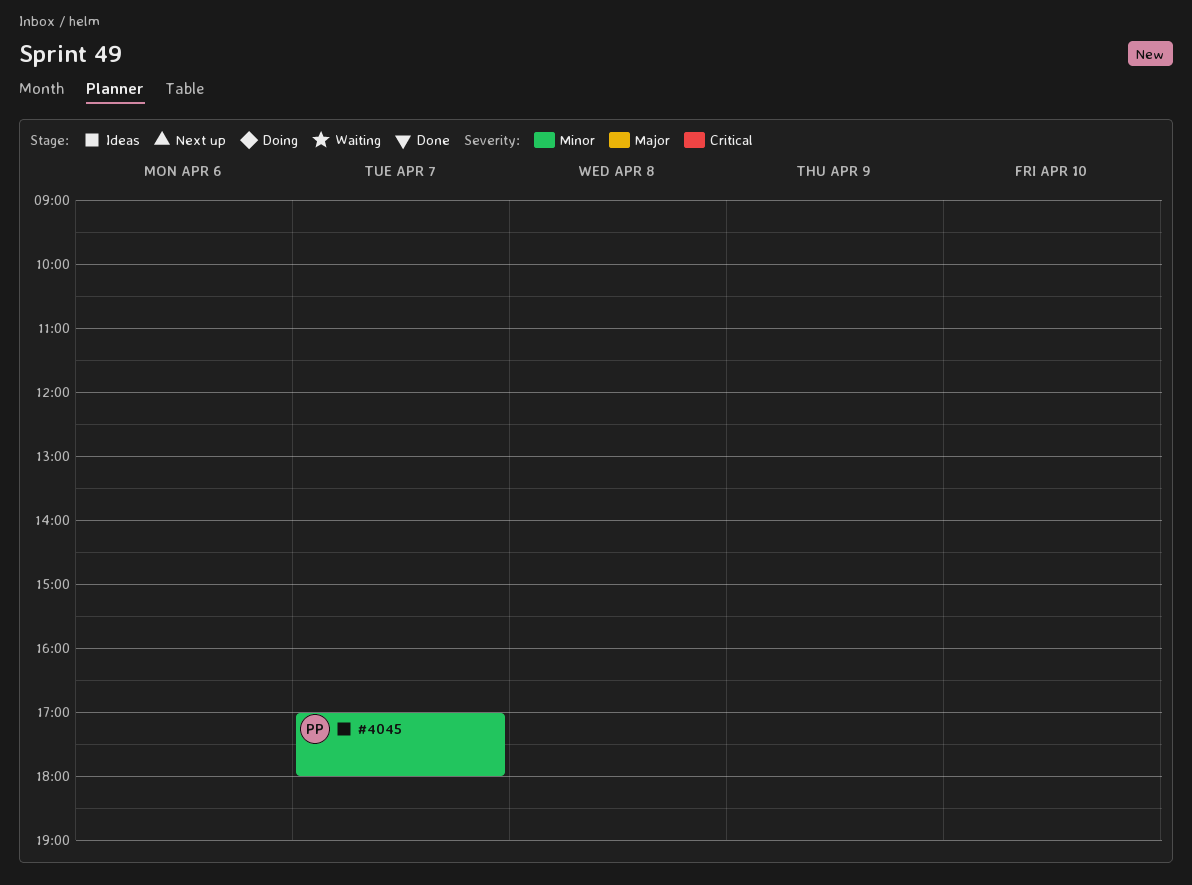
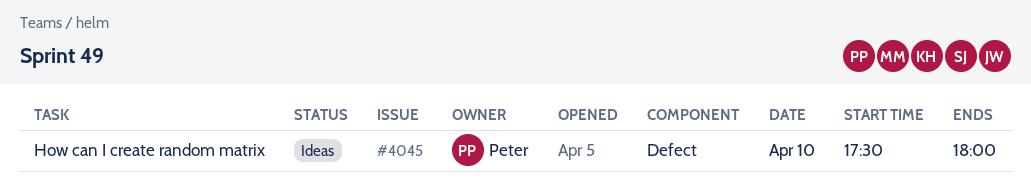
#4045, day: Apr 7 -> Apr 10
#4045, begins: 17:00 -> 17:30

